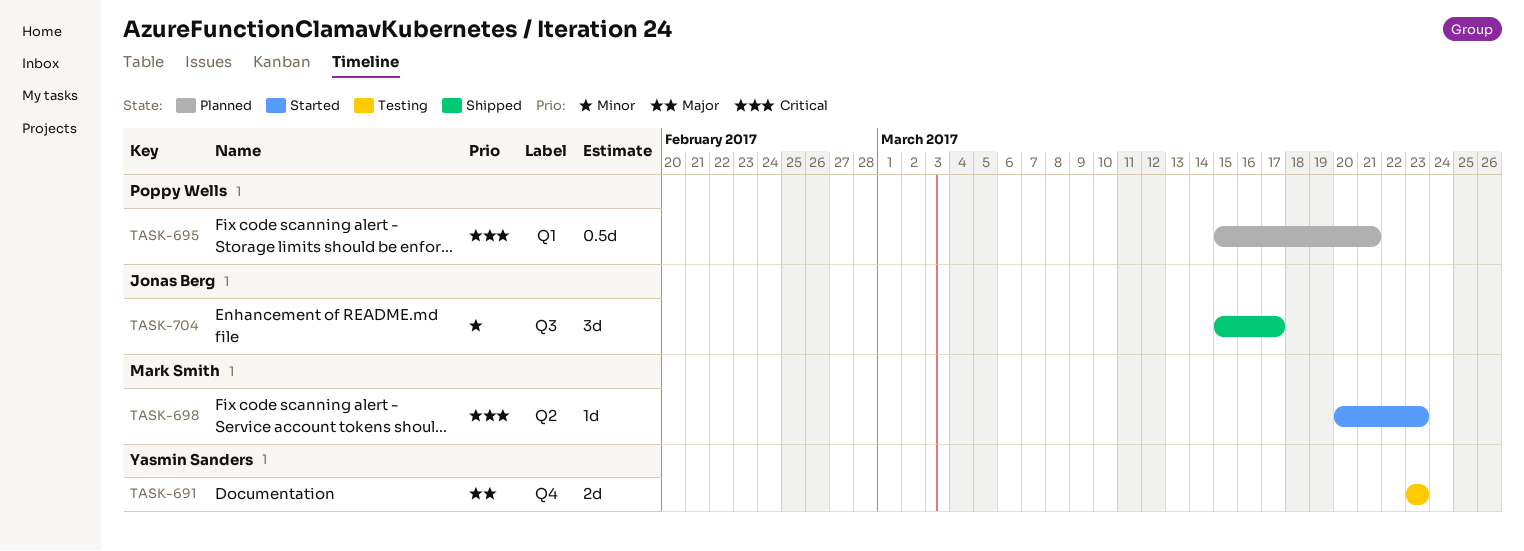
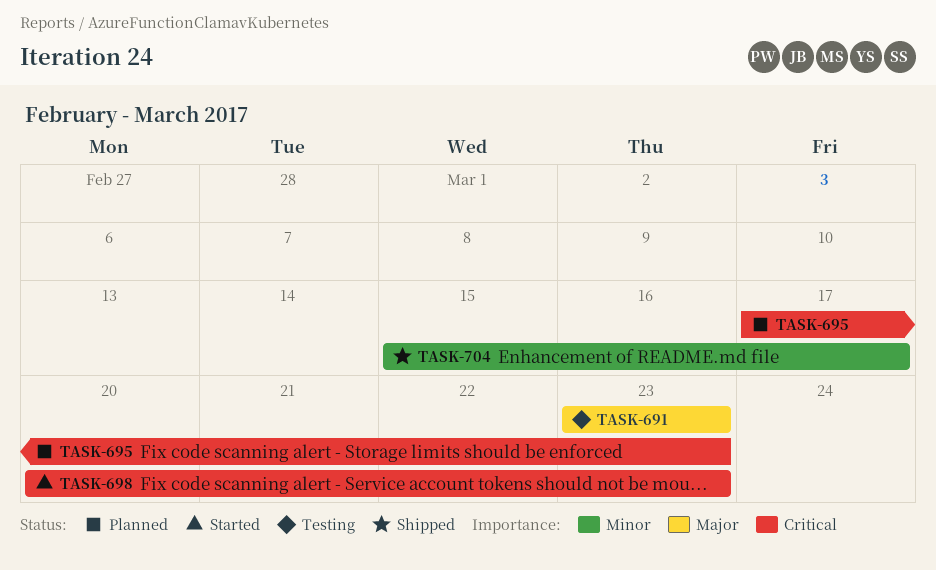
TASK-695, start: Mar 15 -> Mar 17
TASK-695, due: Mar 21 -> Mar 23

